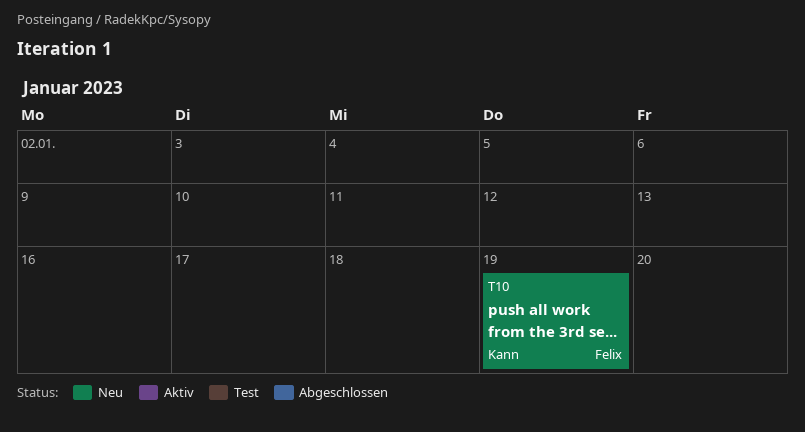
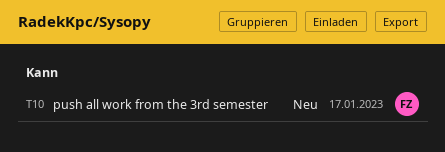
T10, due: Jan 19 -> Jan 17

